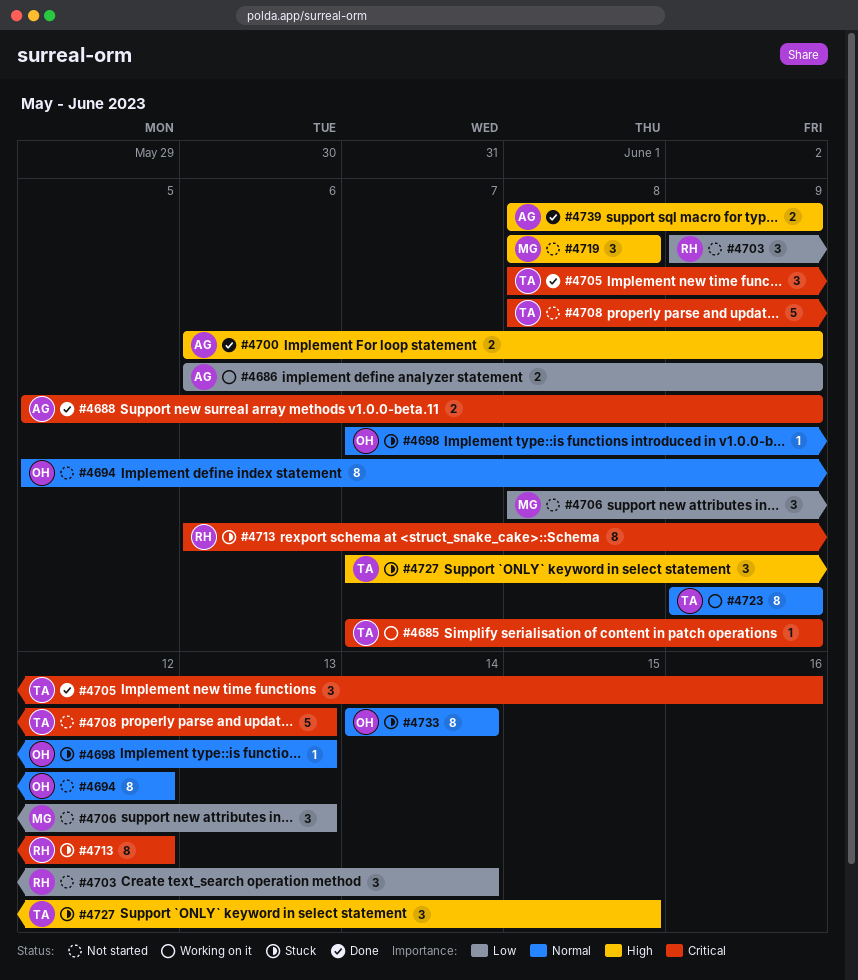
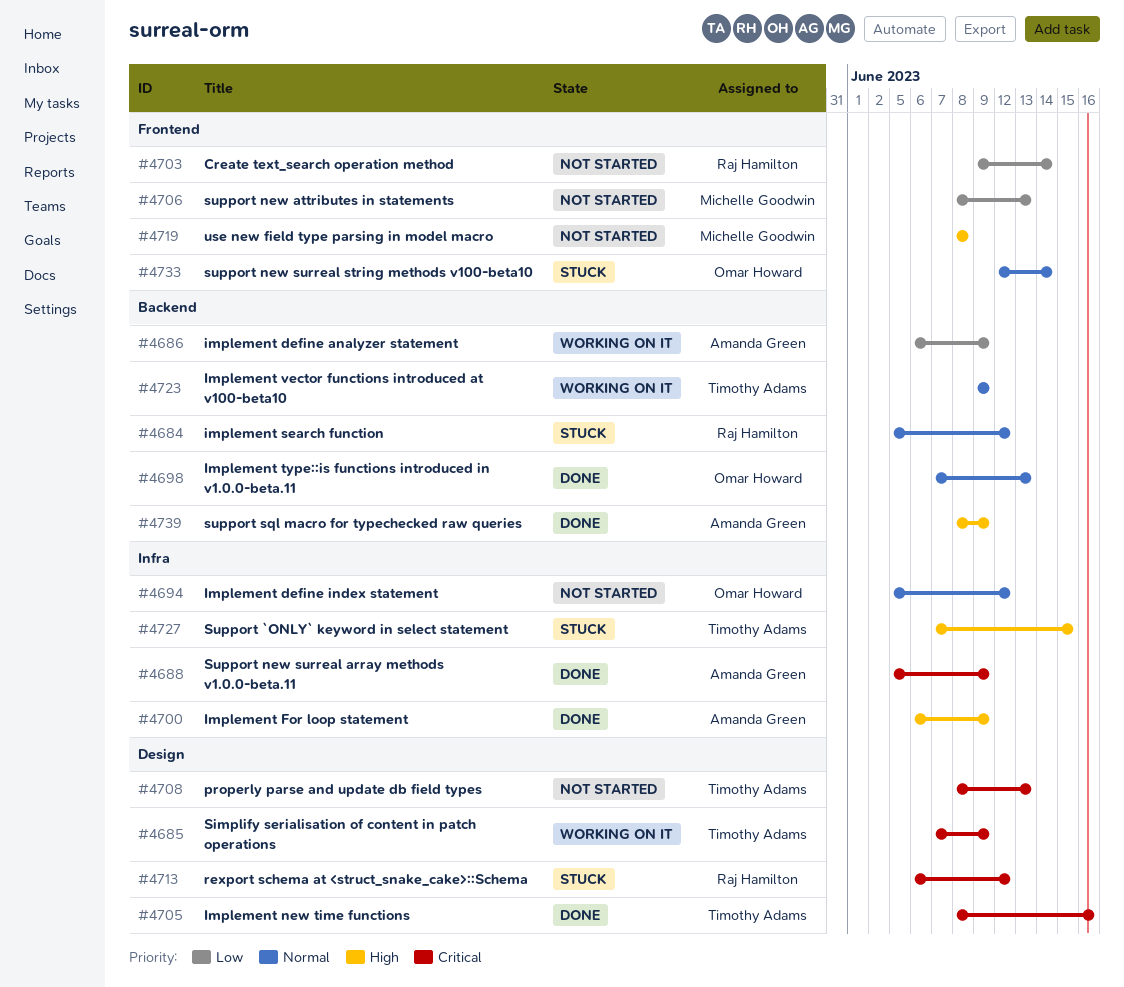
#4684: none -> present
#4698, status: Stuck -> Done
#4733, start: Jun 14 -> Jun 12

